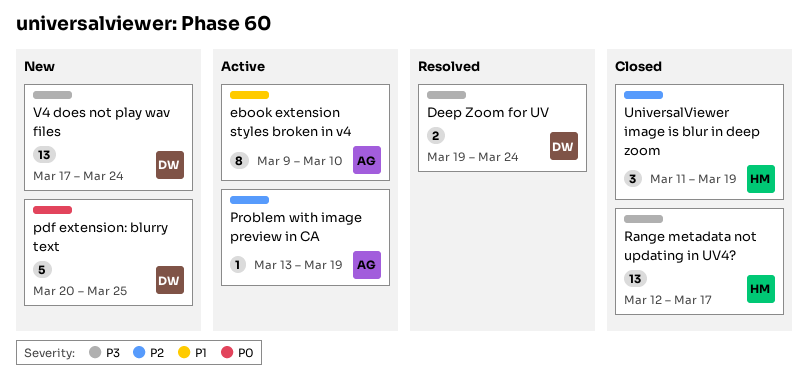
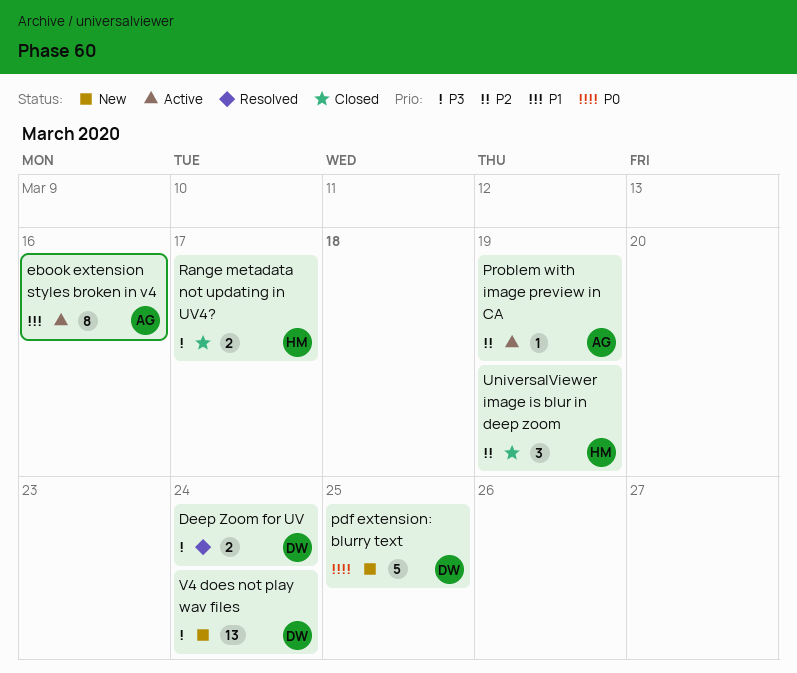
ebook extension styles broken in v4, due: Mar 10 -> Mar 16
Range metadata not updating in UV4?, estimate: 13 -> 2

